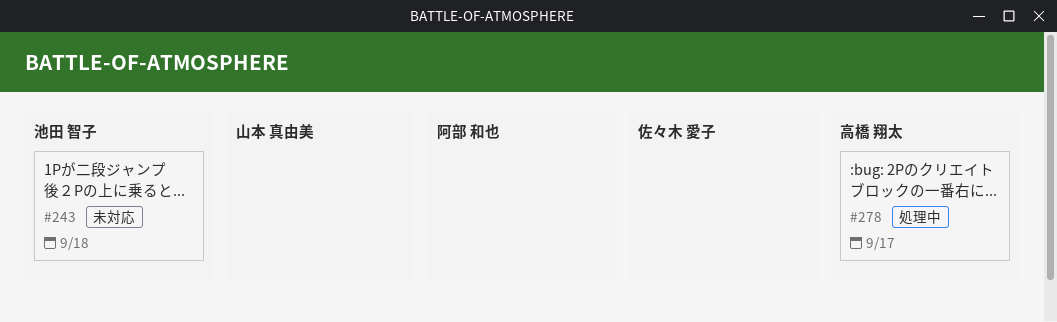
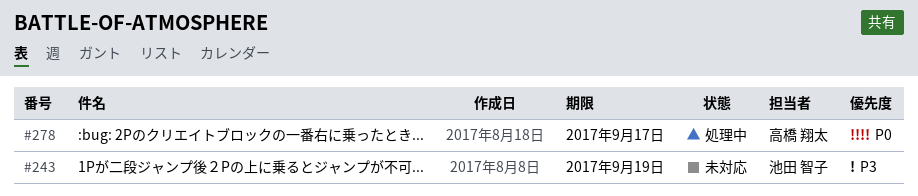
#243, due: Sep 18 -> Sep 19

